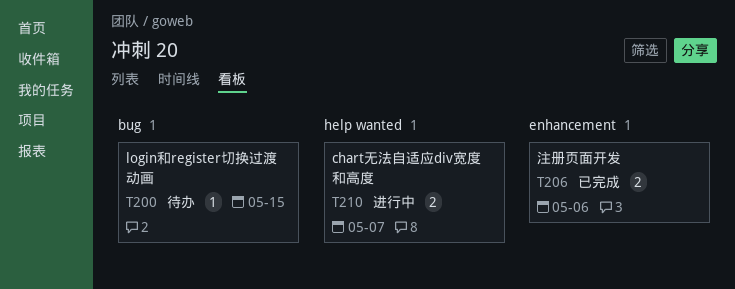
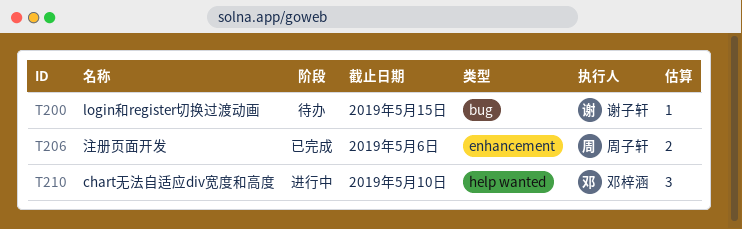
T210, estimate: 2 -> 3
T210, due: May 7 -> May 10

